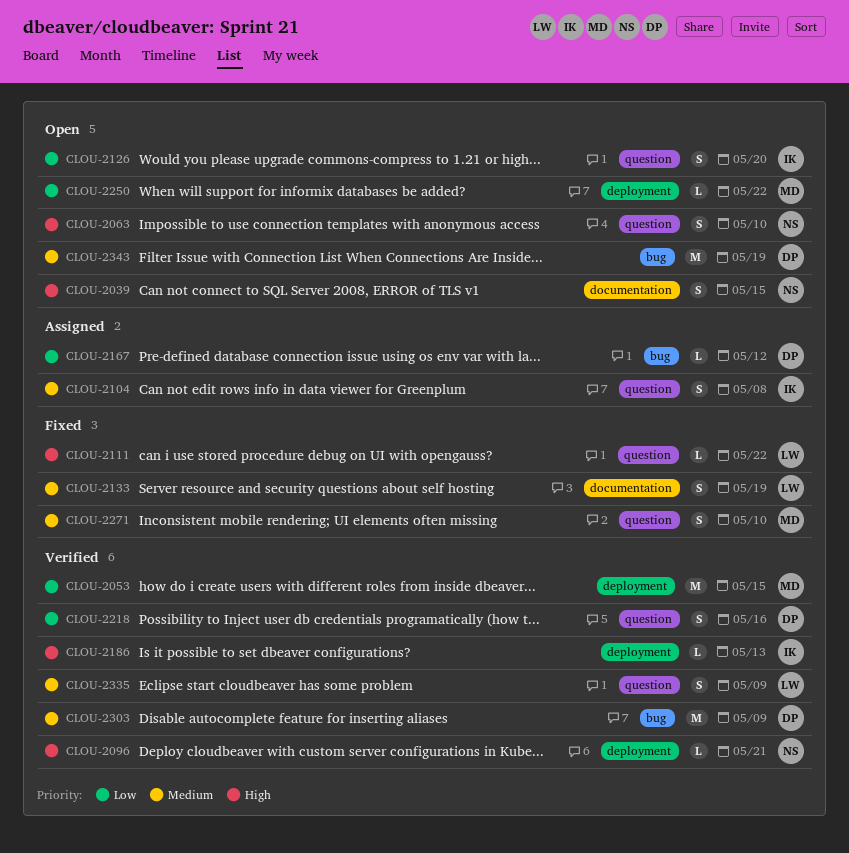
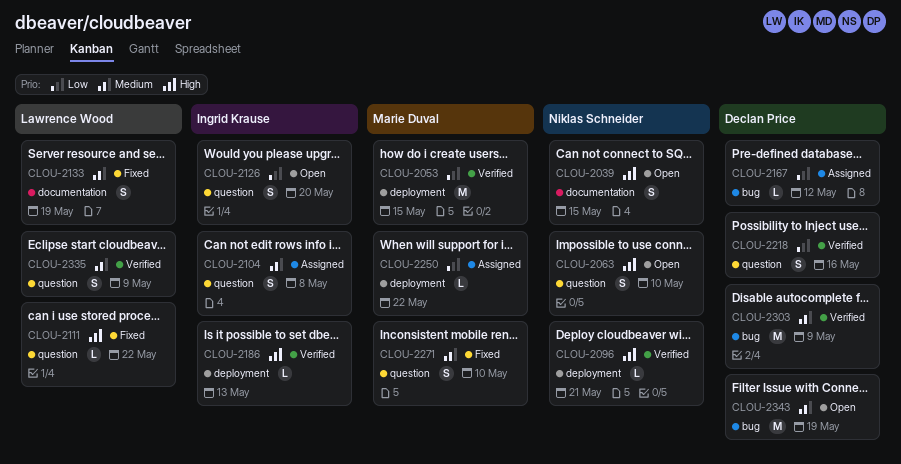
CLOU-2250, status: Open -> Assigned

